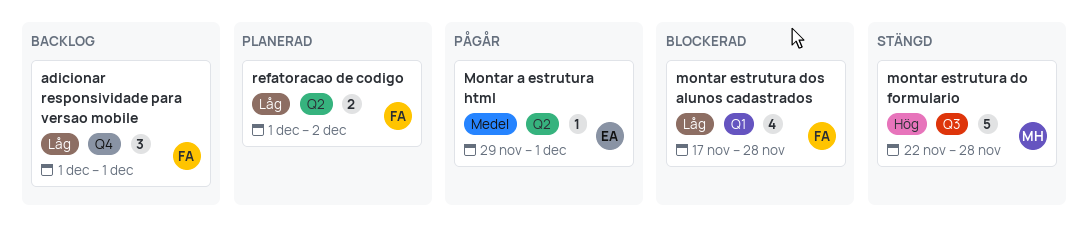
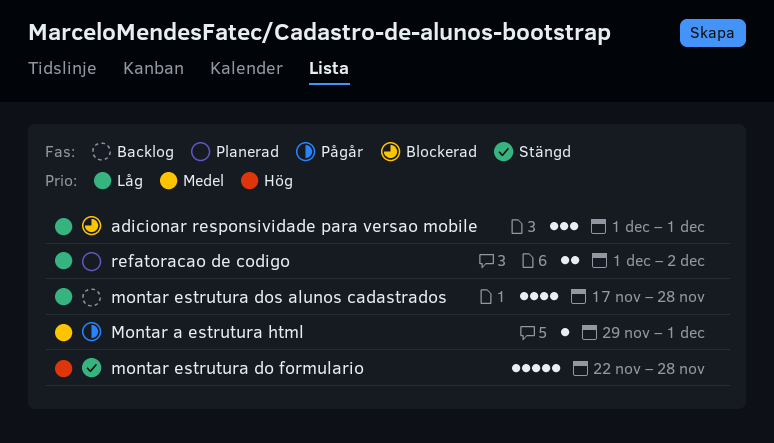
adicionar responsividade para versao mobile, status: Backlog -> Blockerad
montar estrutura dos alunos cadastrados, status: Blockerad -> Backlog

